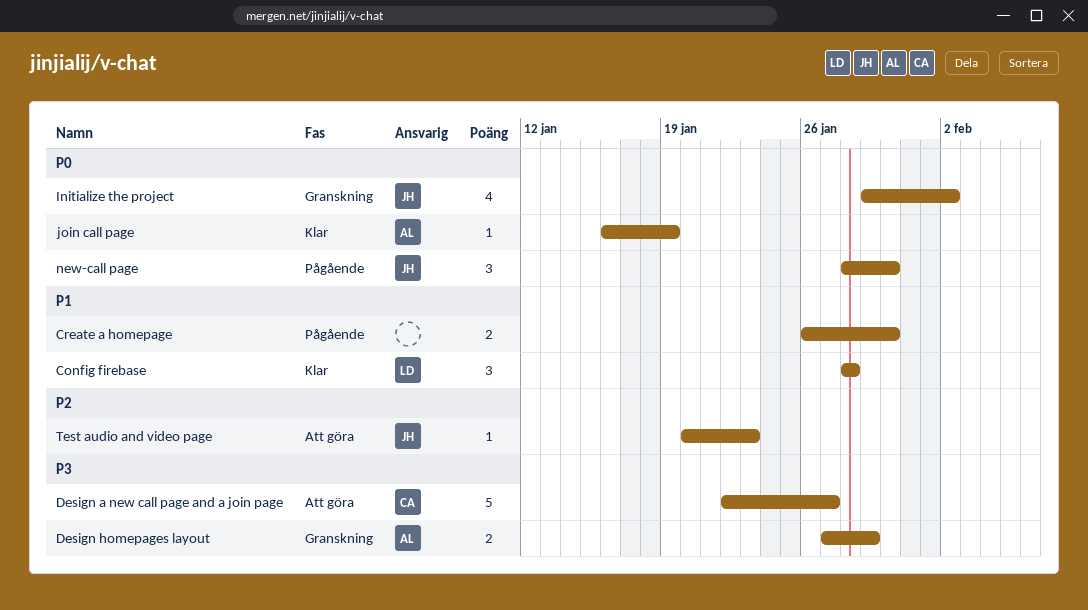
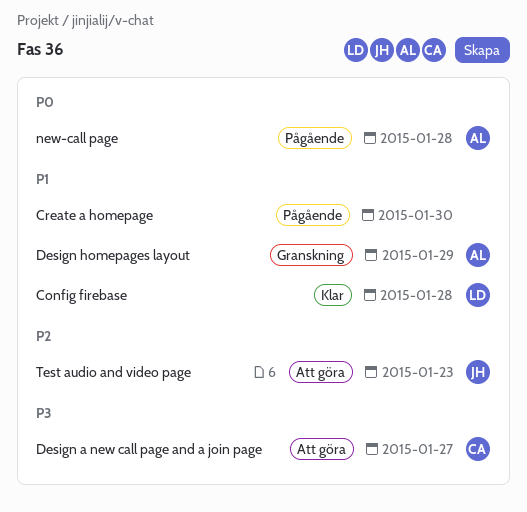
Design homepages layout, priority: P3 -> P1
Initialize the project: present -> none
join call page: present -> none
new-call page, owner: JH -> AL
new-call page, due: Jan 30 -> Jan 28

